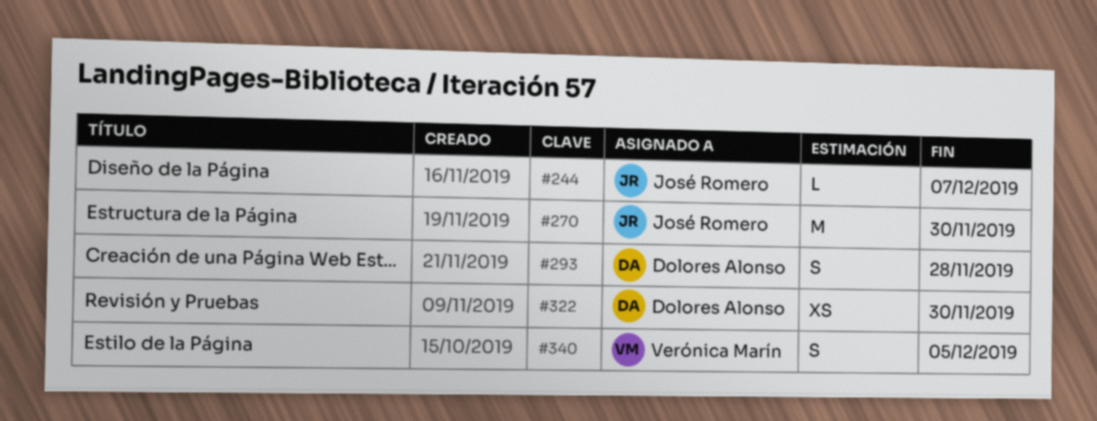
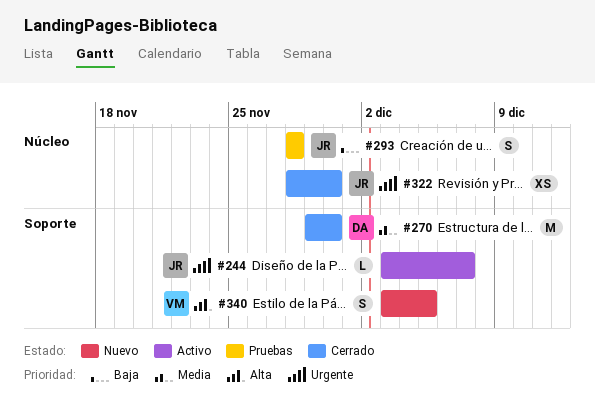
#270, owner: José Romero -> Dolores Alonso
#293, owner: Dolores Alonso -> José Romero
#322, owner: Dolores Alonso -> José Romero

